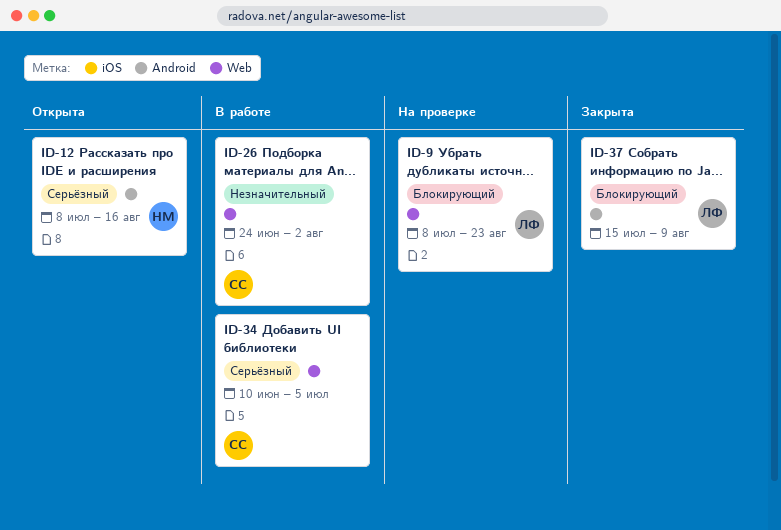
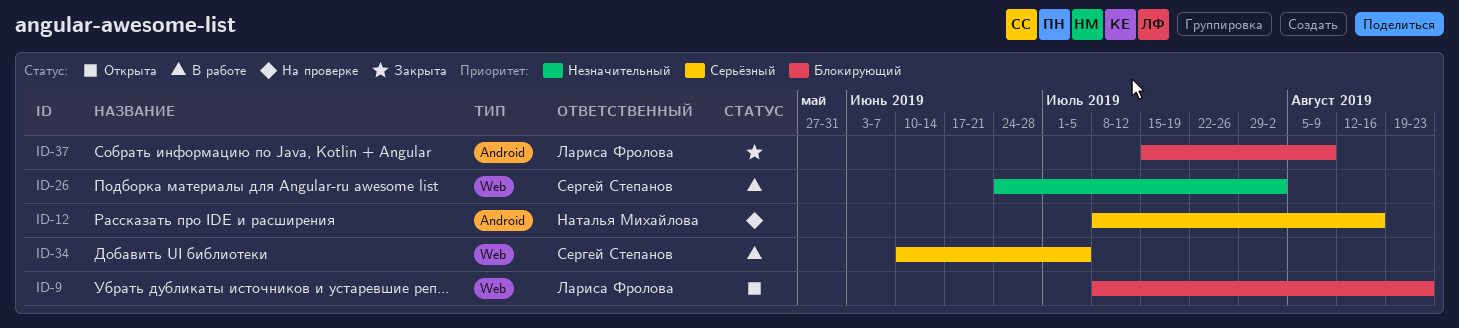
ID-9, status: На проверке -> Открыта
ID-12, status: Открыта -> На проверке

